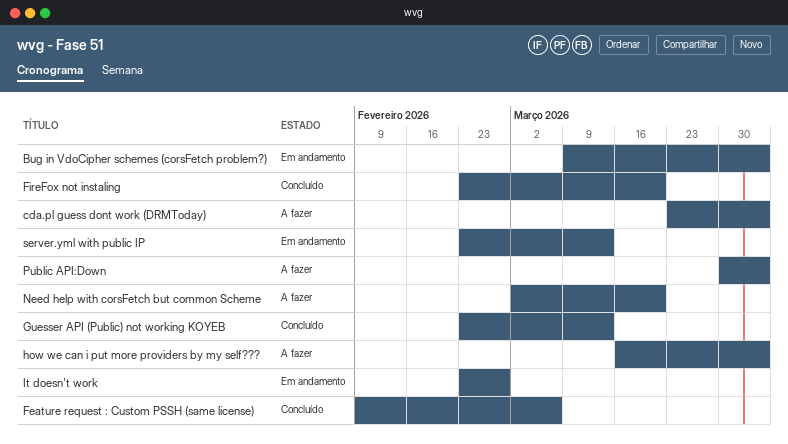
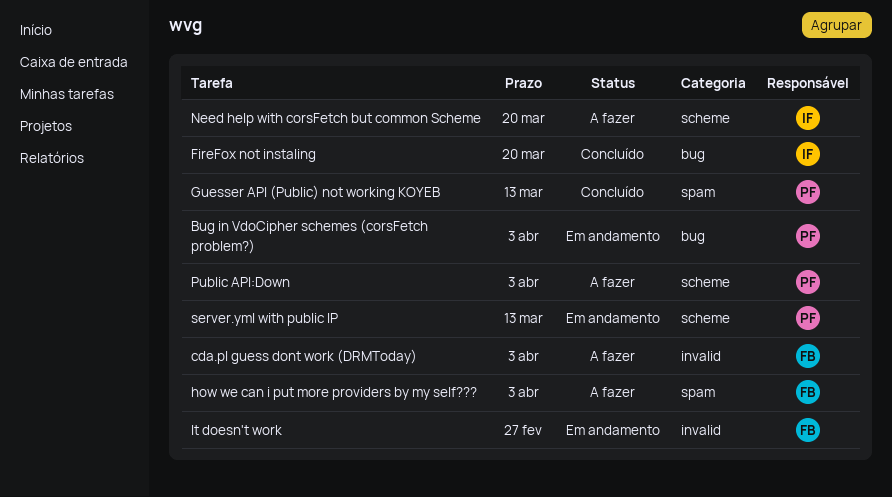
Feature request : Custom PSSH (same license): present -> none

